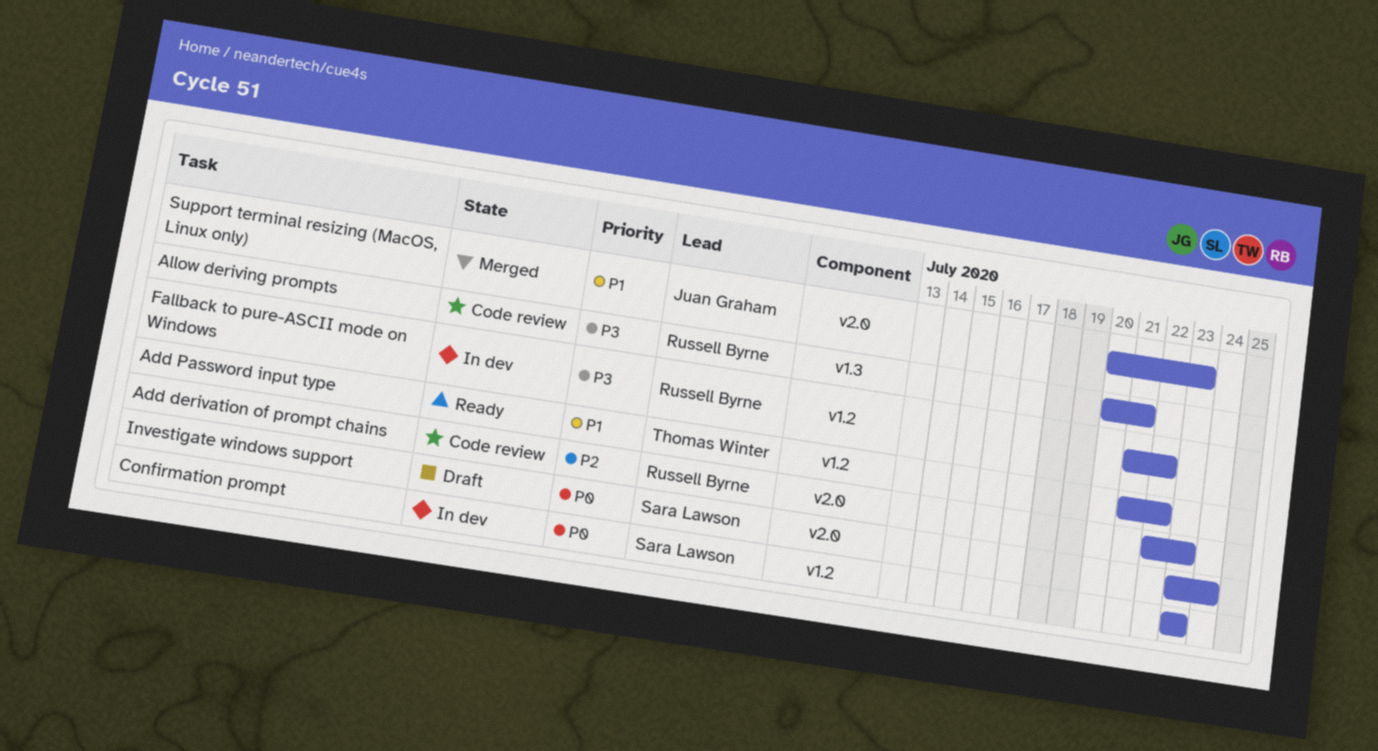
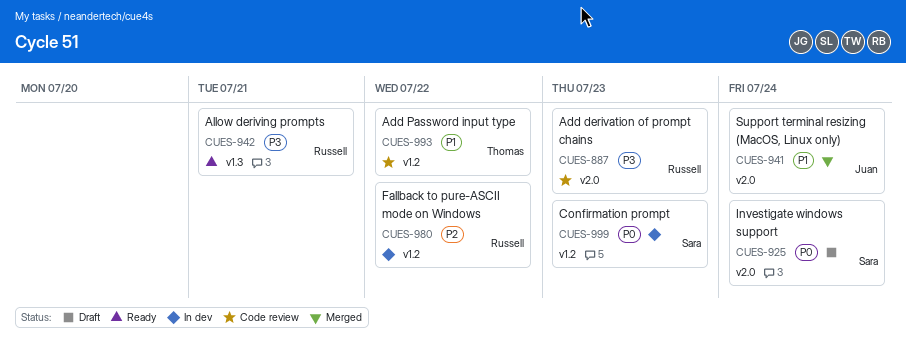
Add derivation of prompt chains, priority: P2 -> P3
Add Password input type, status: Ready -> Code review
Allow deriving prompts, status: Code review -> Ready
Fallback to pure-ASCII mode on Windows, priority: P3 -> P2
Support terminal resizing (MacOS, Linux only), due: Jul 23 -> Jul 24

